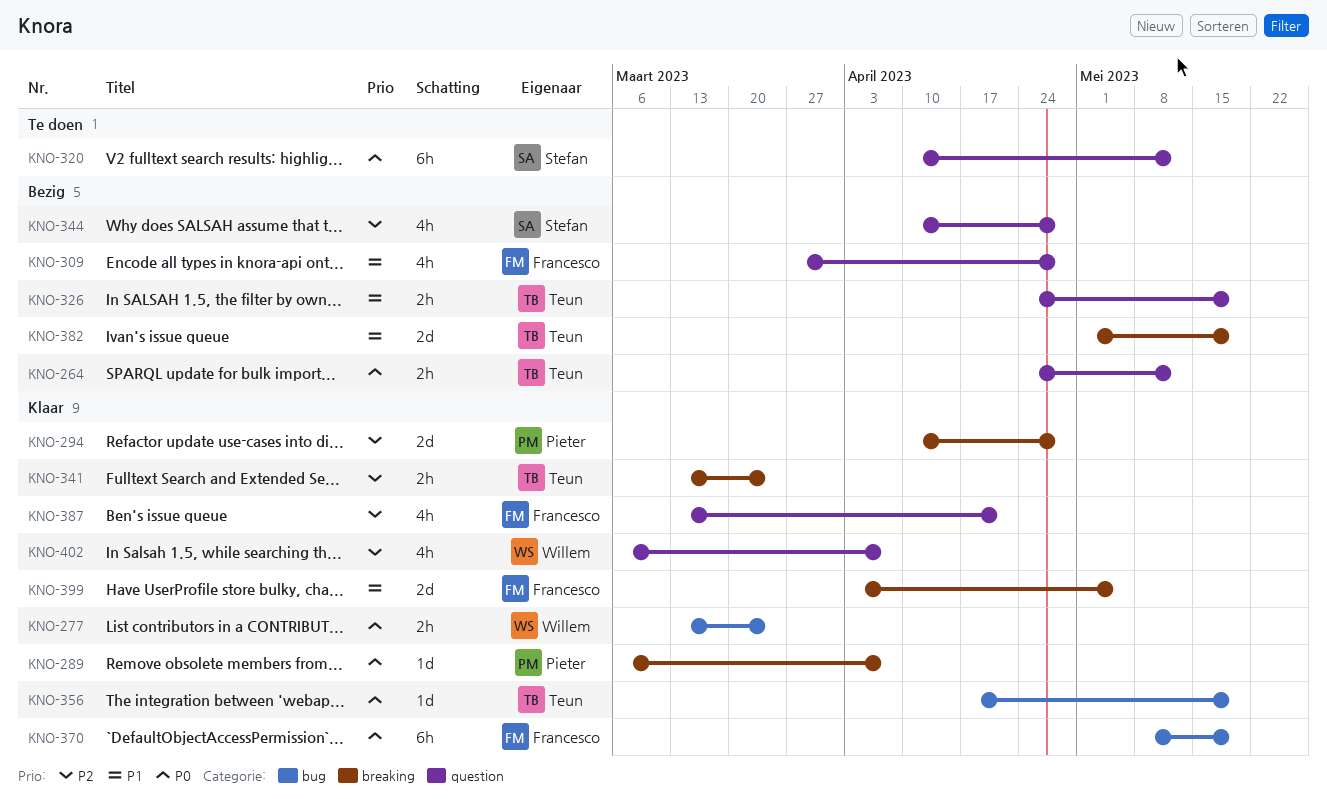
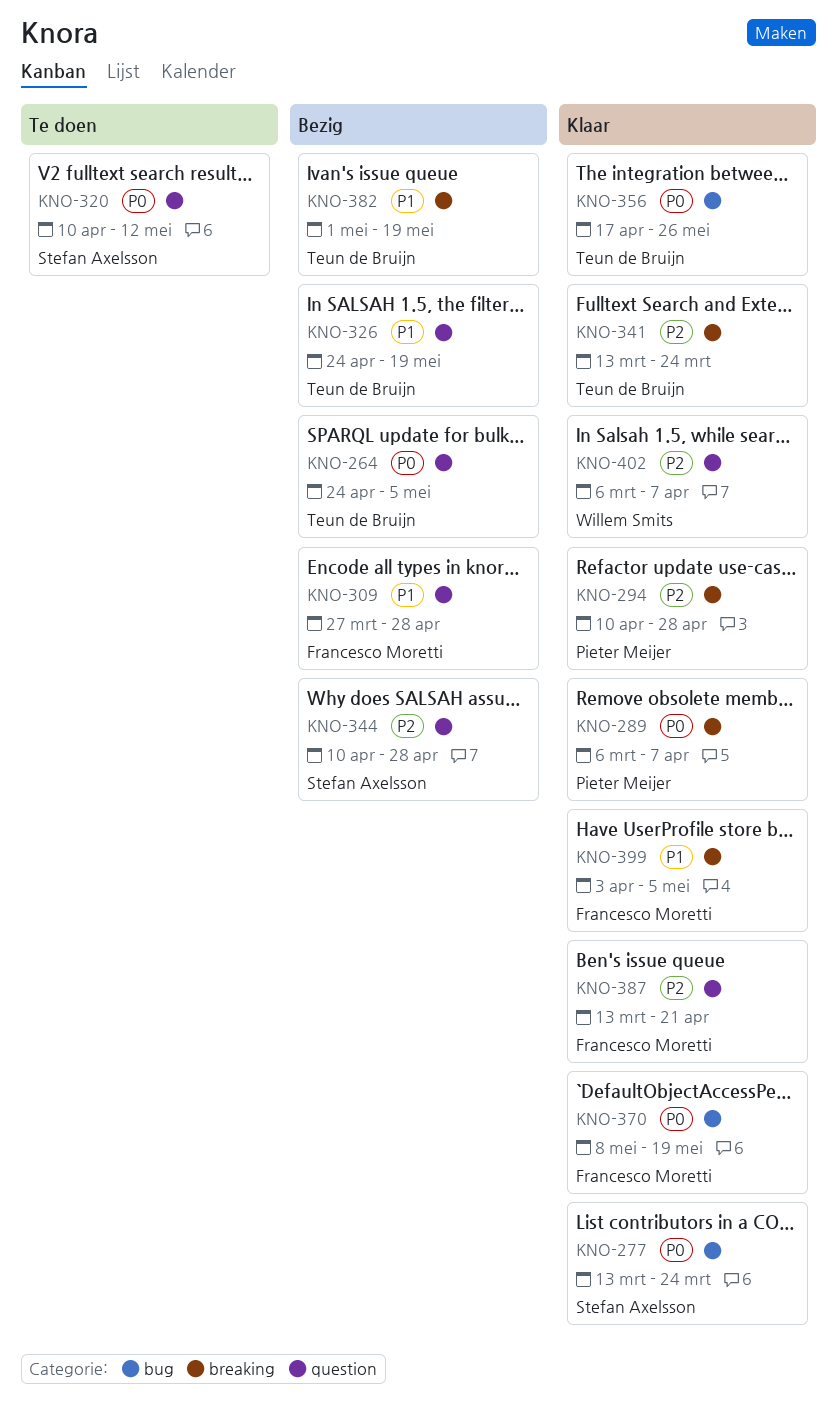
KNO-264, due: May 12 -> May 5
KNO-277, owner: Willem Smits -> Stefan Axelsson
KNO-356, due: May 19 -> May 26

